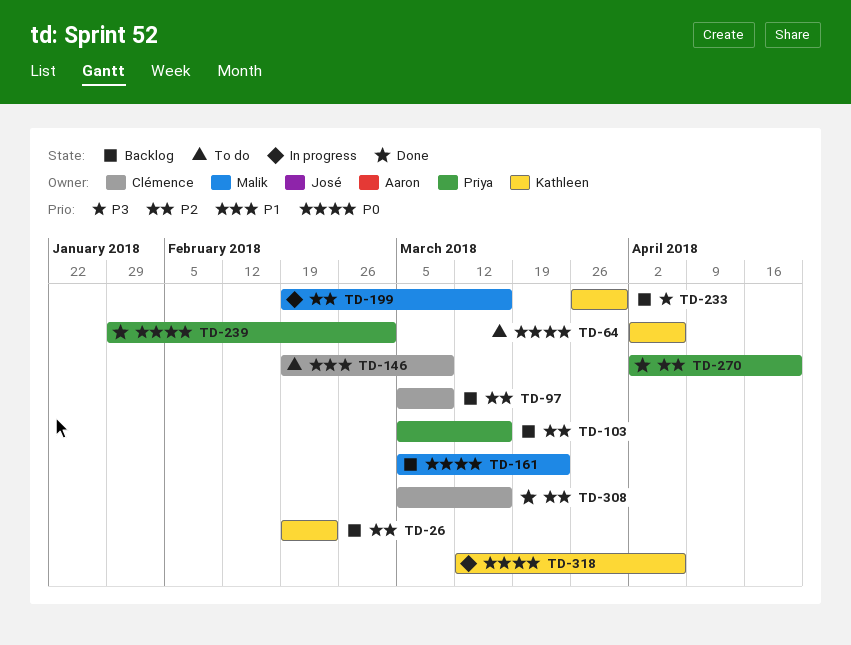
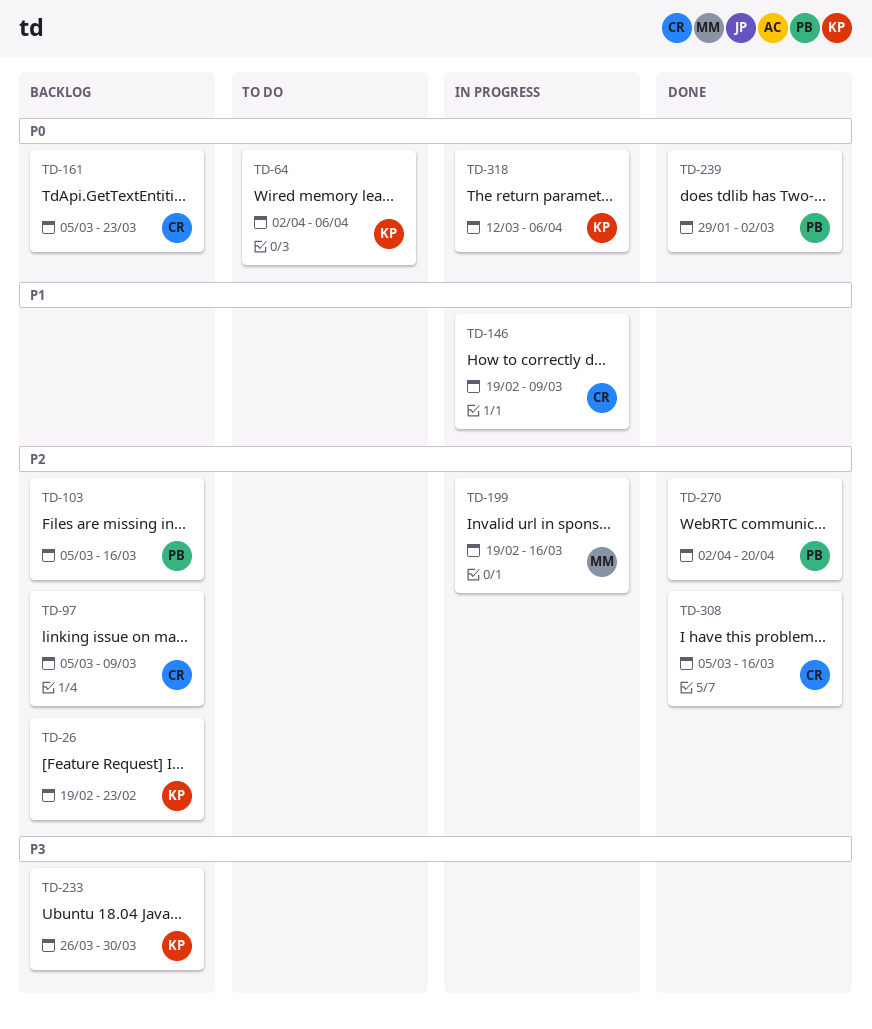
TD-146, status: To do -> In progress
TD-161, owner: Malik -> Clémence

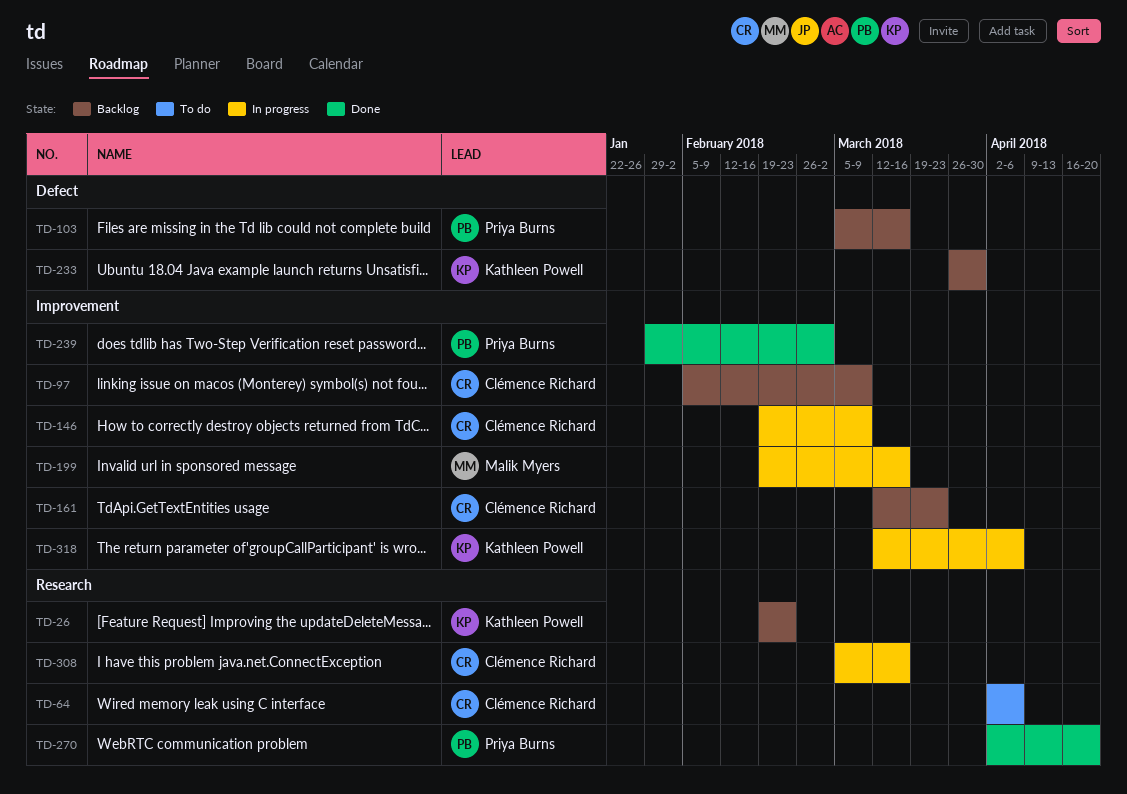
TD-64, owner: Kathleen Powell -> Clémence Richard
TD-97, start: Mar 5 -> Feb 5
TD-161, start: Mar 5 -> Mar 12
TD-308, status: Done -> In progress

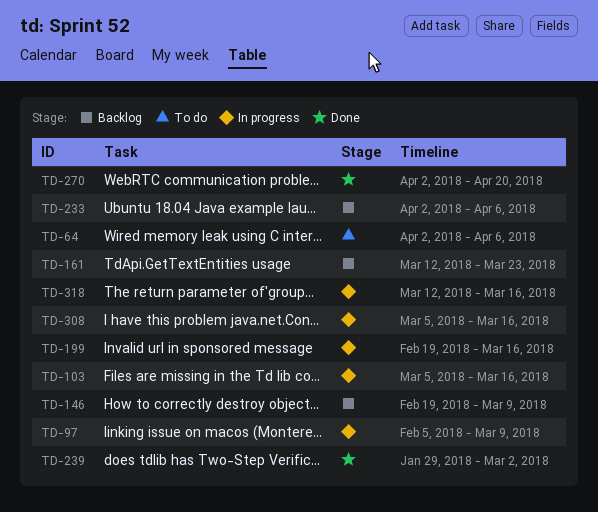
TD-26: present -> none
TD-97, status: Backlog -> In progress
TD-103, status: Backlog -> In progress
TD-146, status: In progress -> Backlog
TD-233, start: Mar 26 -> Apr 2
TD-233, due: Mar 30 -> Apr 6
TD-318, due: Apr 6 -> Mar 16

